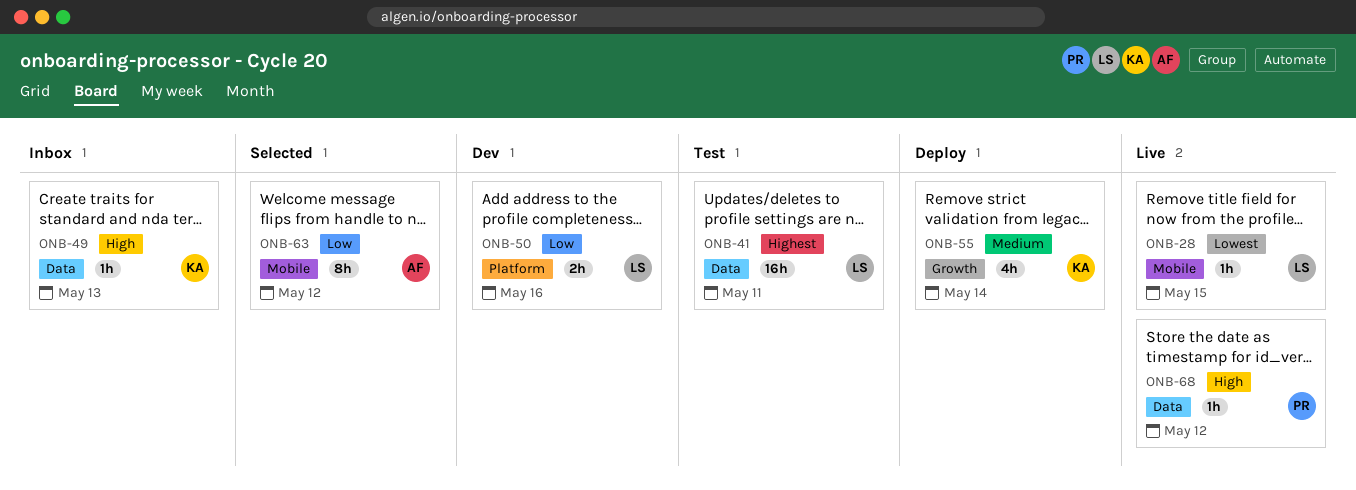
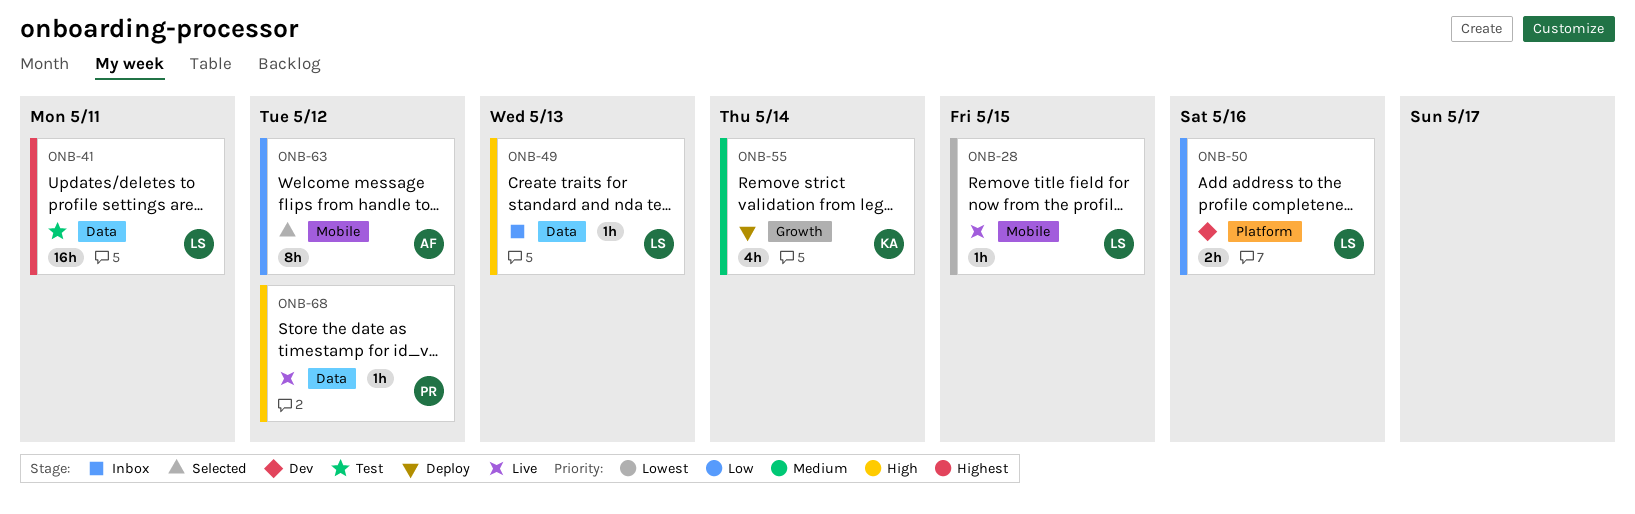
ONB-49, owner: KA -> LS

